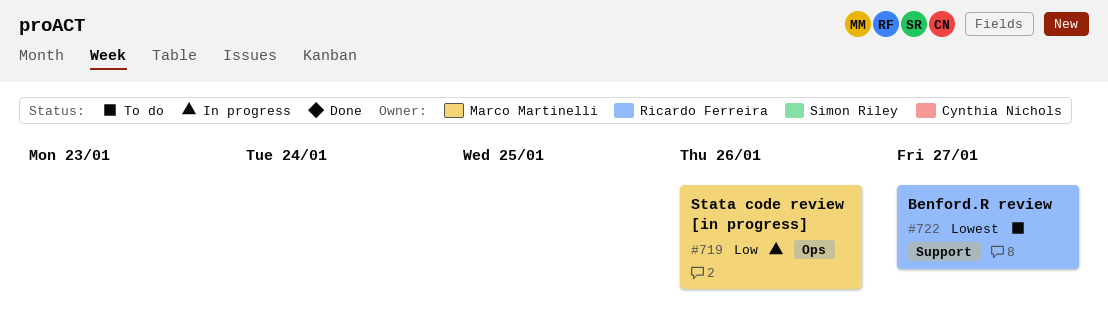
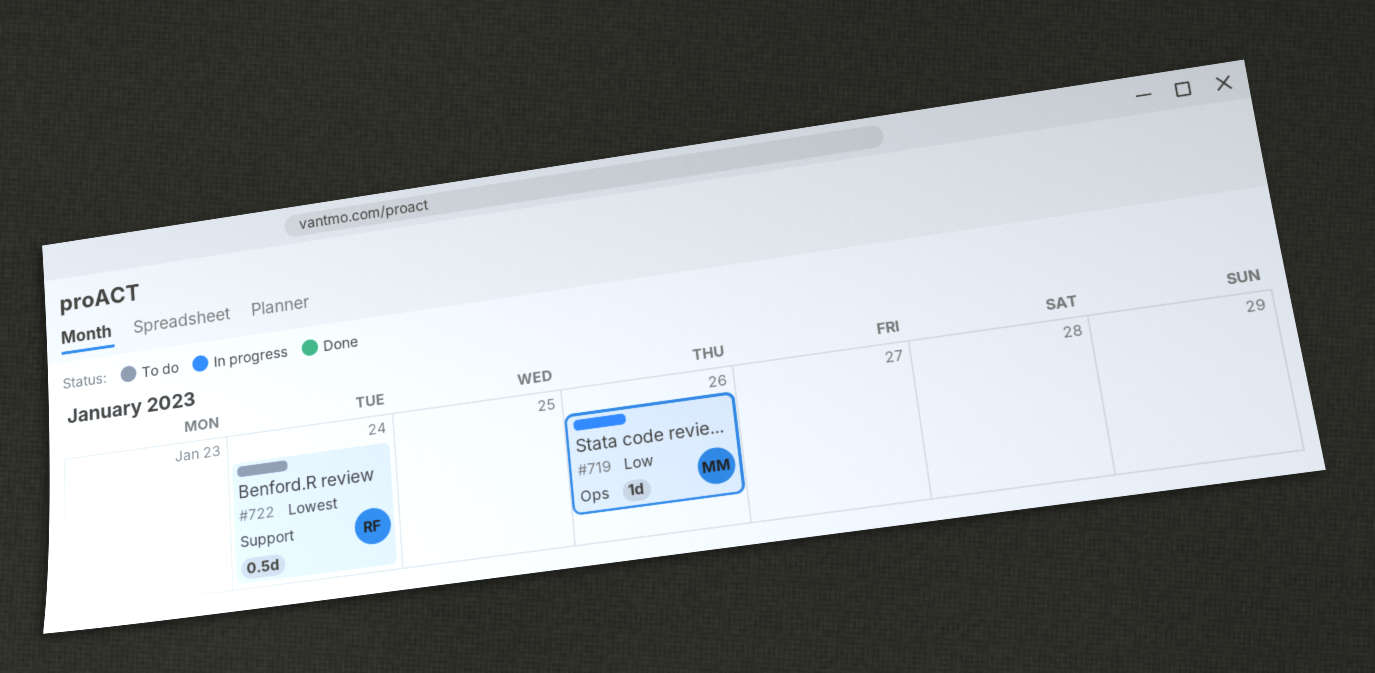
#722, due: Jan 27 -> Jan 24

